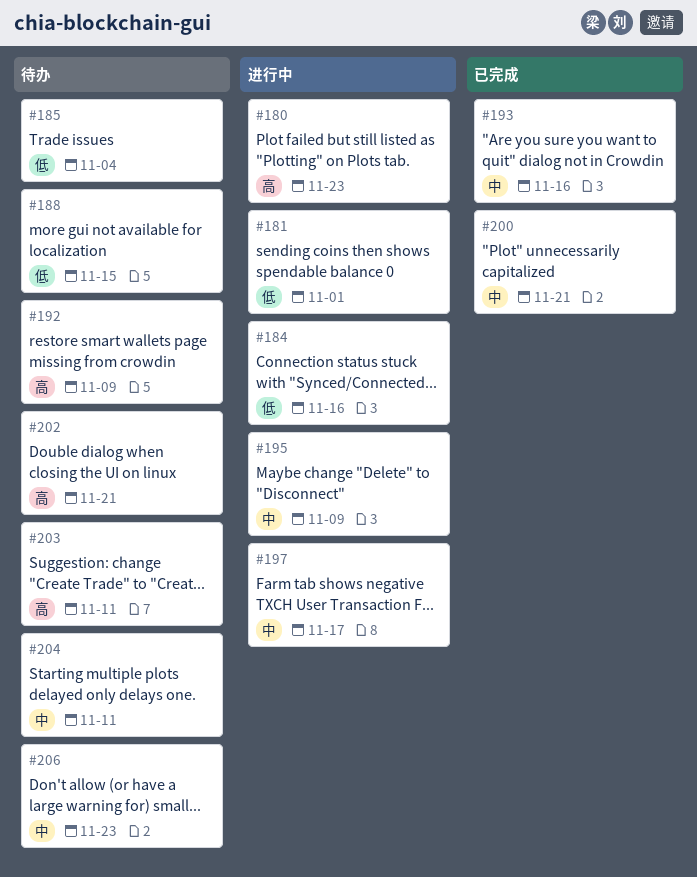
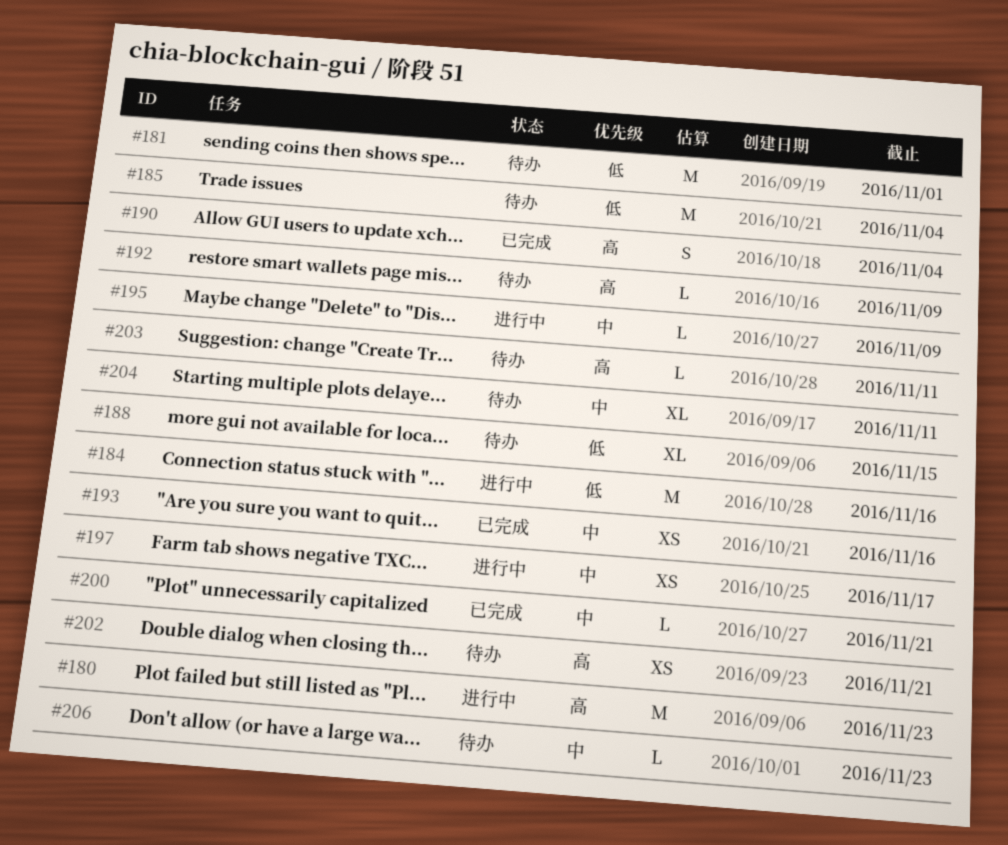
#181, status: 进行中 -> 待办
#190: none -> present

